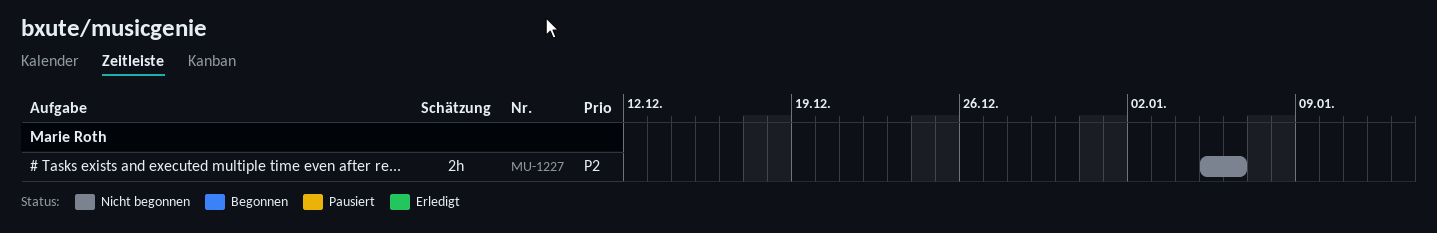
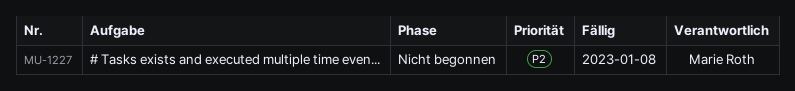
MU-1227, due: Jan 6 -> Jan 8

